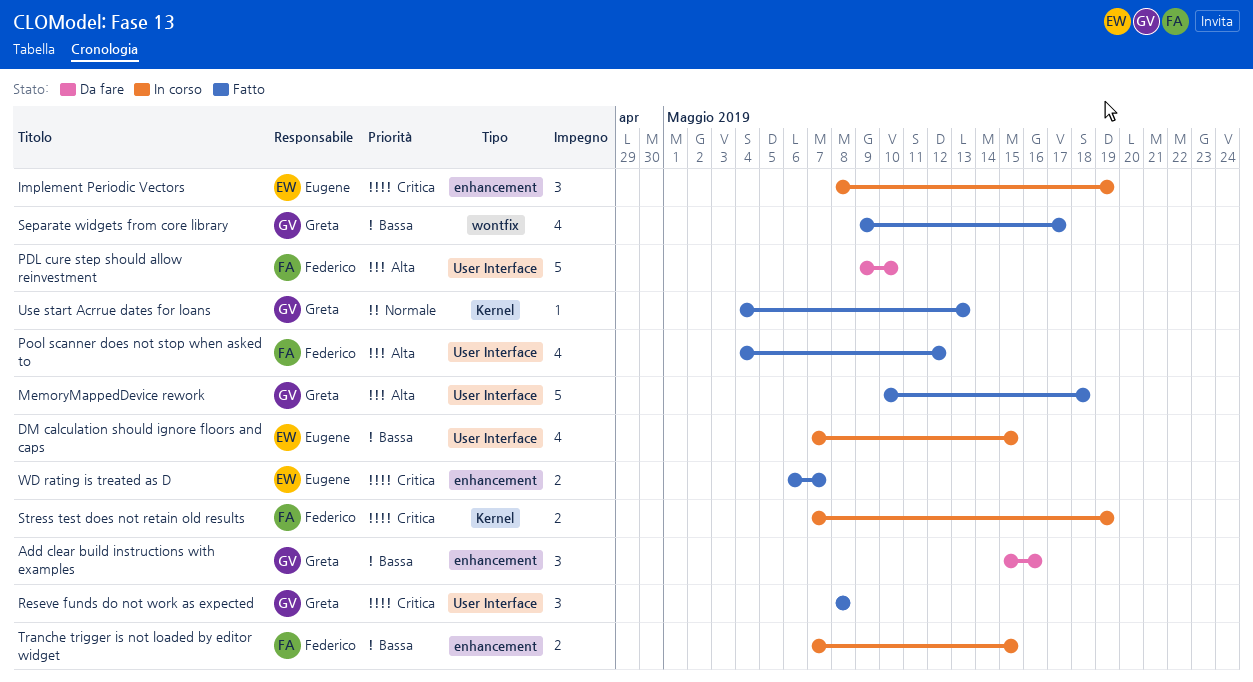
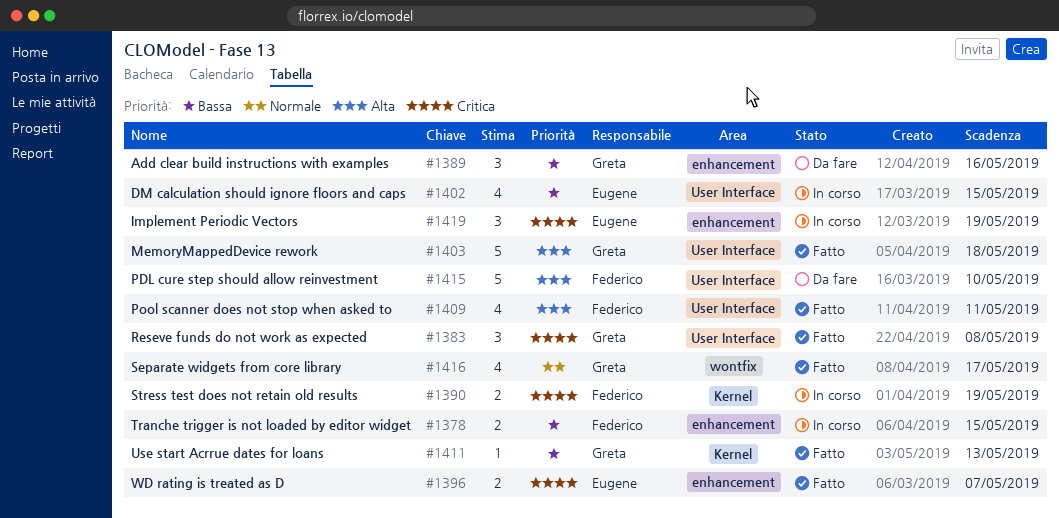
Pool scanner does not stop when asked to, due: May 12 -> May 11
Separate widgets from core library, priority: Bassa -> Normale
Use start Acrrue dates for loans, priority: Normale -> Bassa

